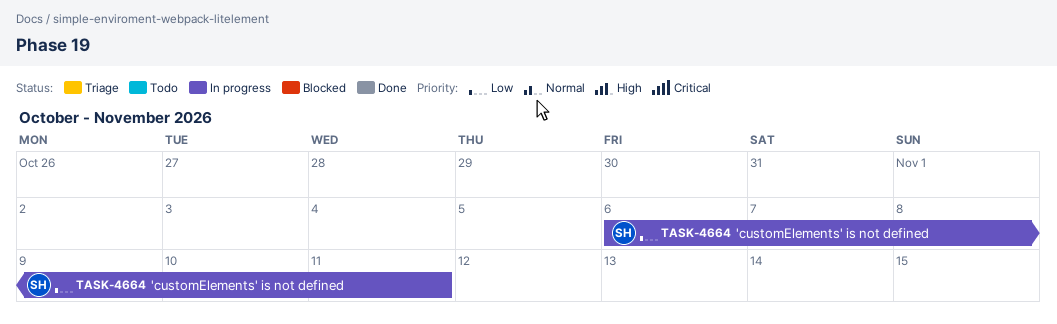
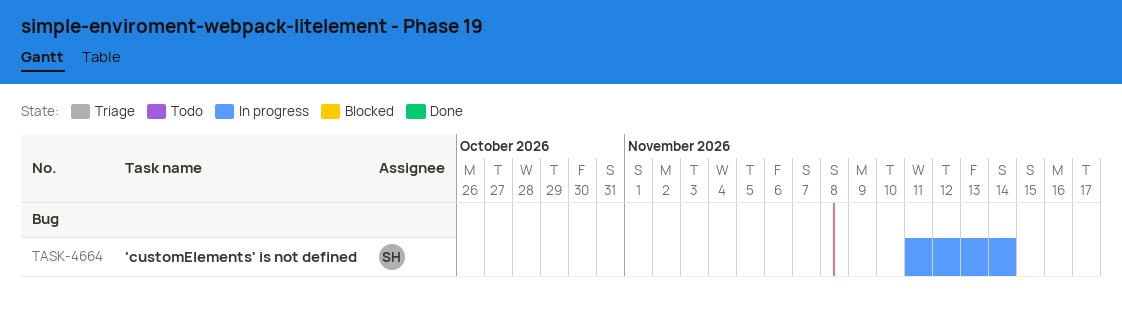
TASK-4664, start: Nov 6 -> Nov 11
TASK-4664, due: Nov 11 -> Nov 14

